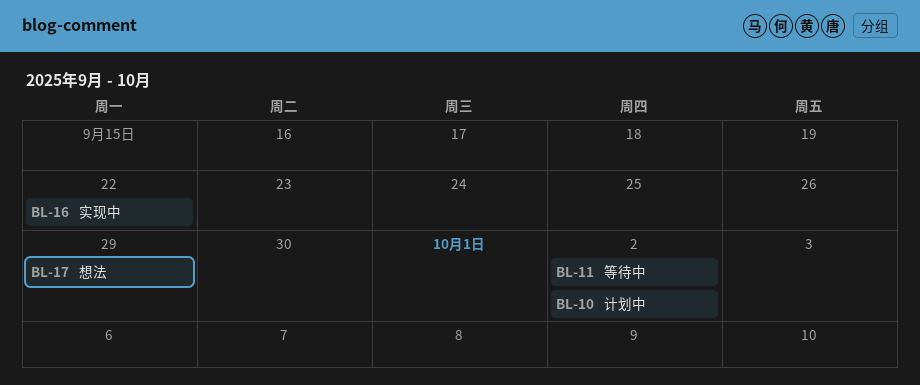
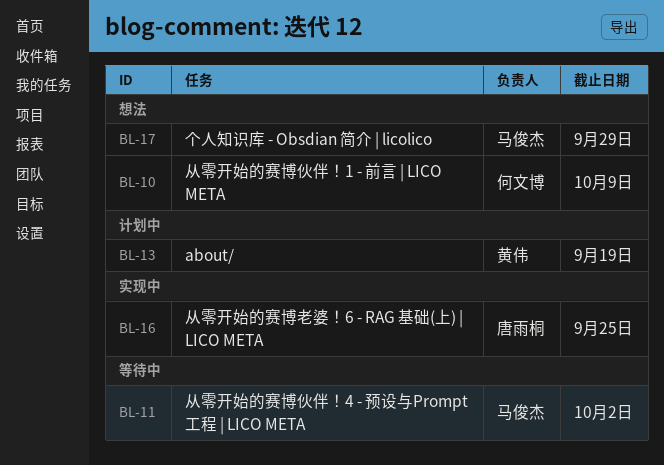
BL-10, status: 计划中 -> 想法
BL-10, due: Oct 2 -> Oct 9
BL-13: none -> present
BL-16, due: Sep 22 -> Sep 25

